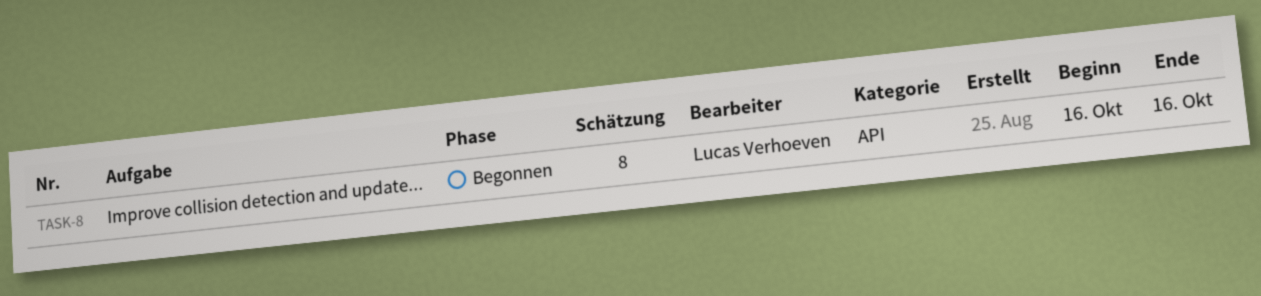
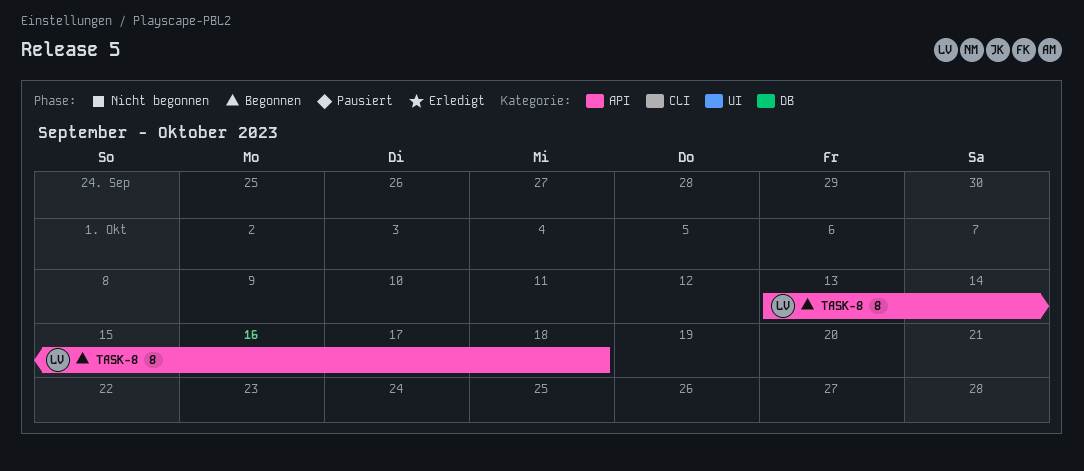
TASK-8, start: Oct 16 -> Oct 13
TASK-8, due: Oct 16 -> Oct 18

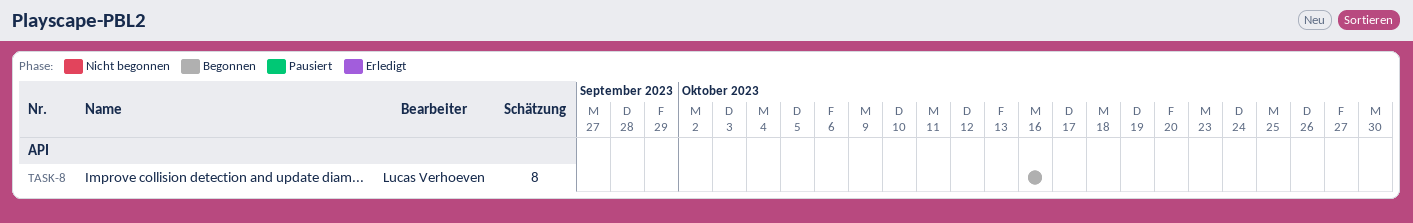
TASK-8, start: Oct 13 -> Oct 16
TASK-8, due: Oct 18 -> Oct 16

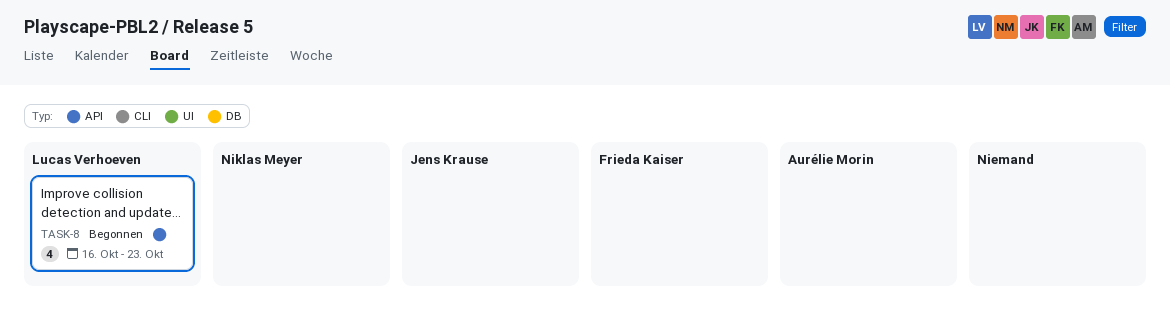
TASK-8, estimate: 8 -> 4
TASK-8, due: Oct 16 -> Oct 23

